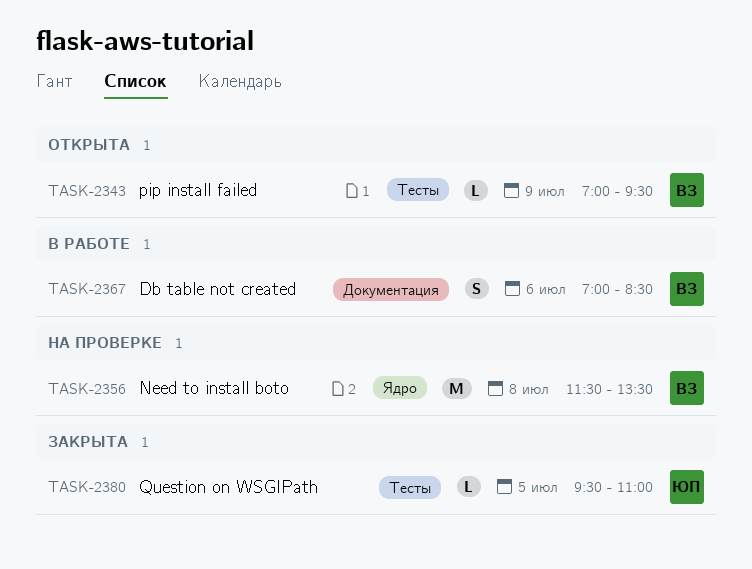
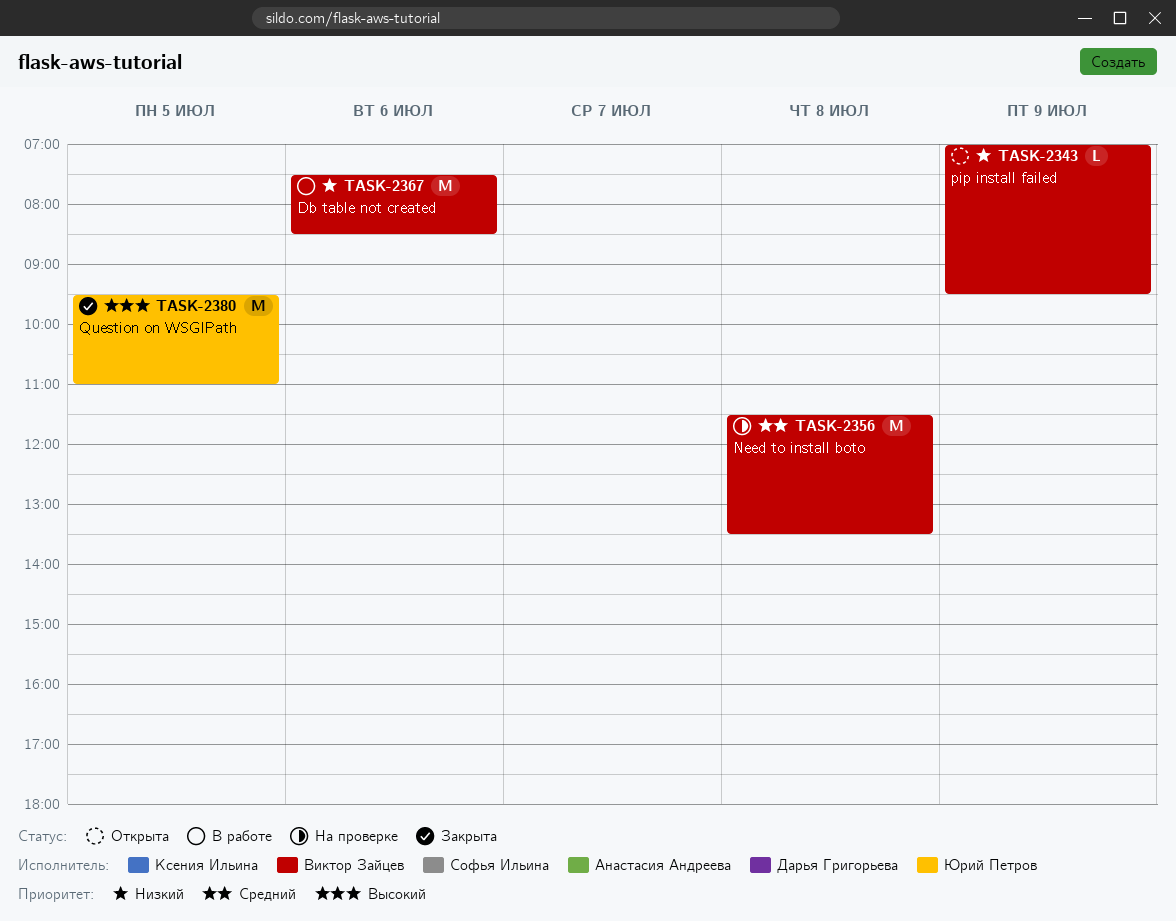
TASK-2367, estimate: S -> M
TASK-2367, begins: 07:00 -> 07:30
TASK-2380, estimate: L -> M

